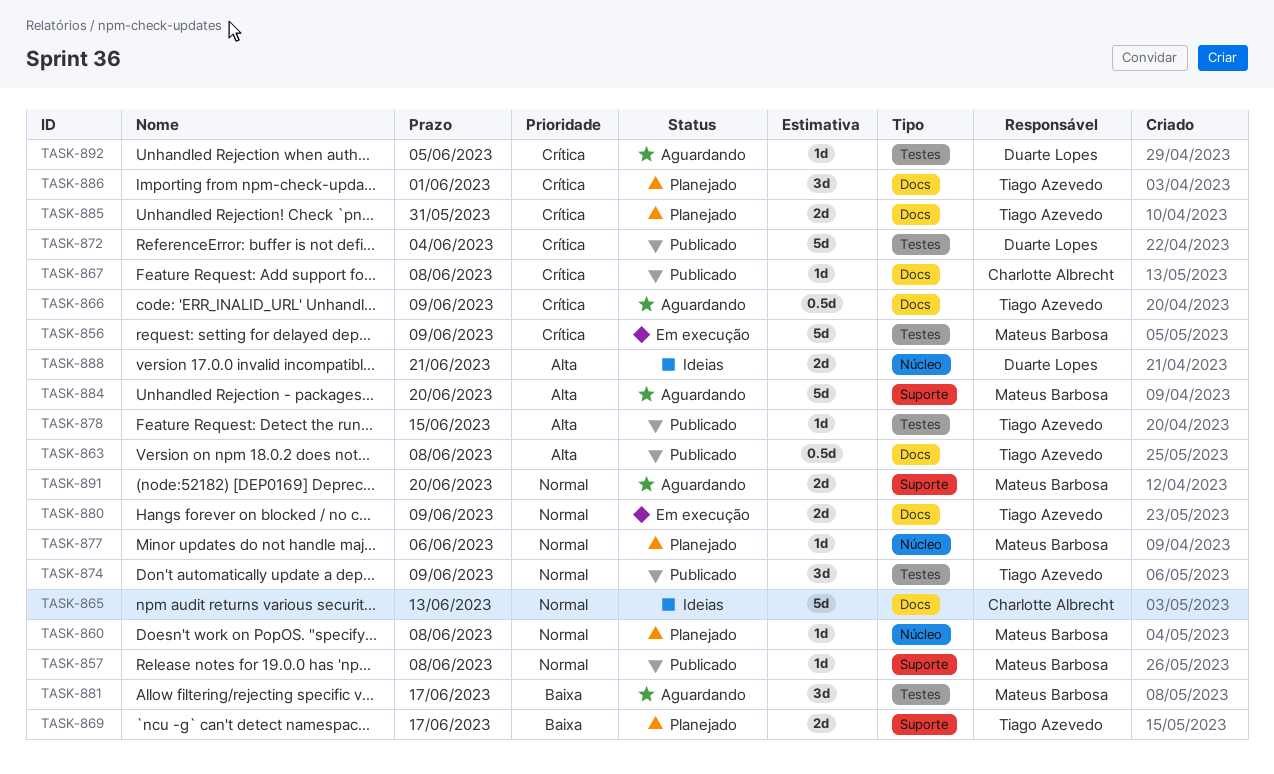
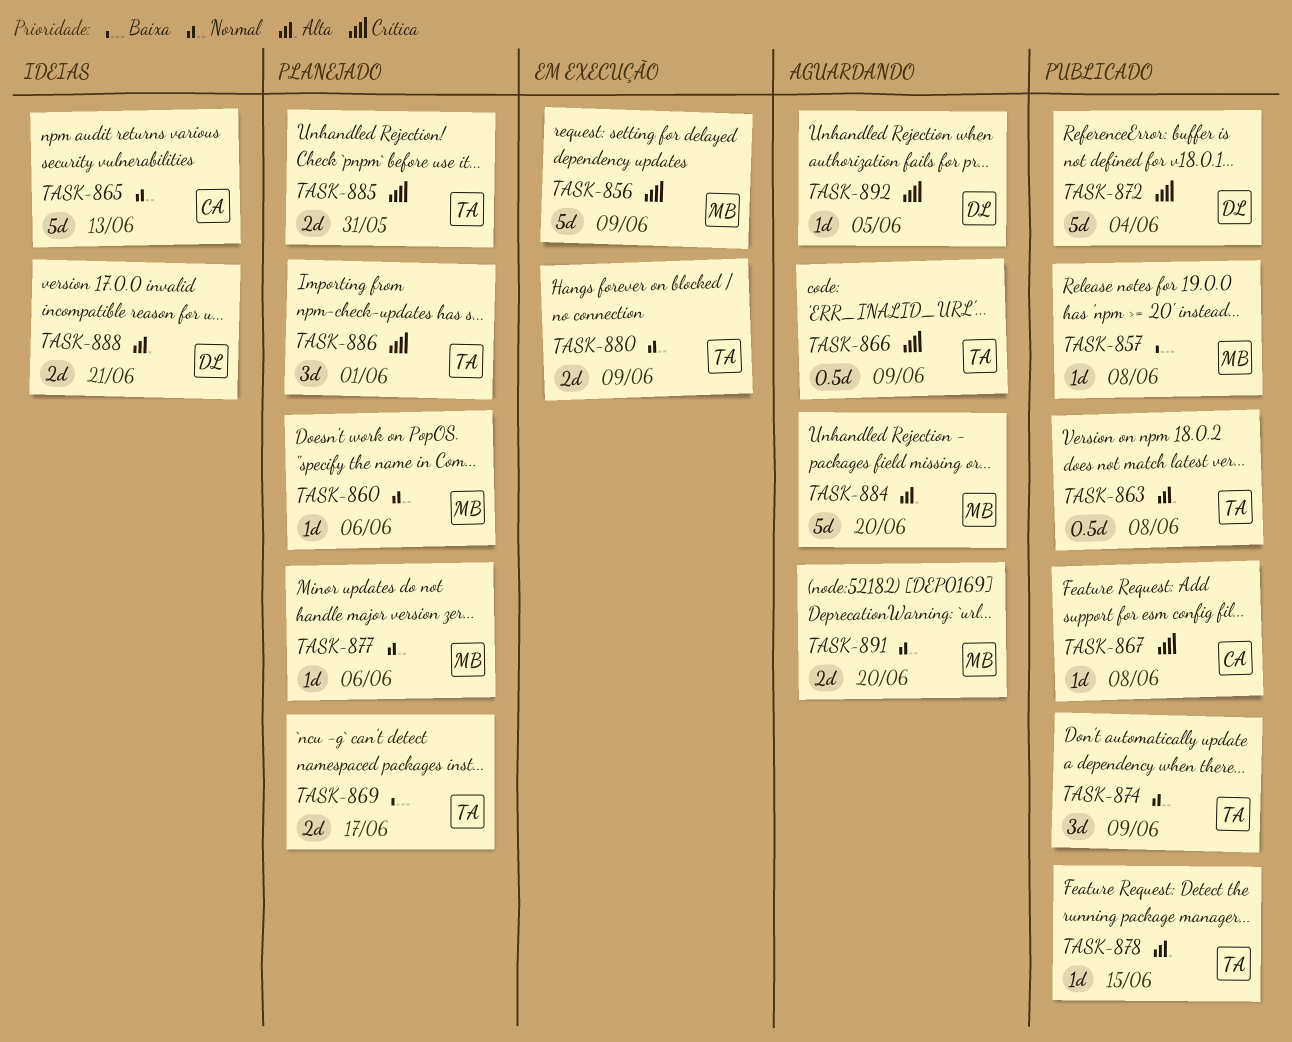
TASK-857, priority: Normal -> Baixa
TASK-860, due: Jun 8 -> Jun 6
TASK-881: present -> none

